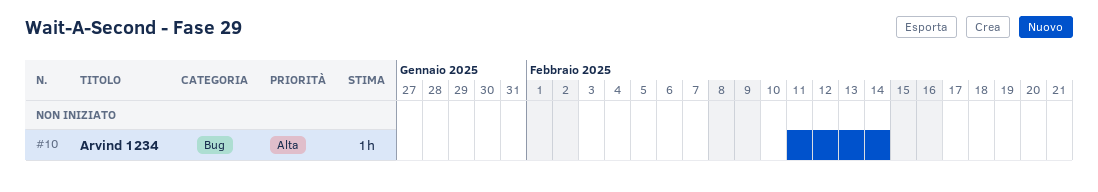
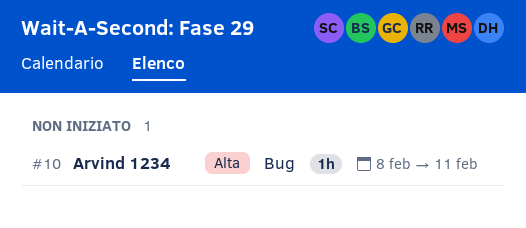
#10, start: Feb 11 -> Feb 8
#10, due: Feb 14 -> Feb 11

